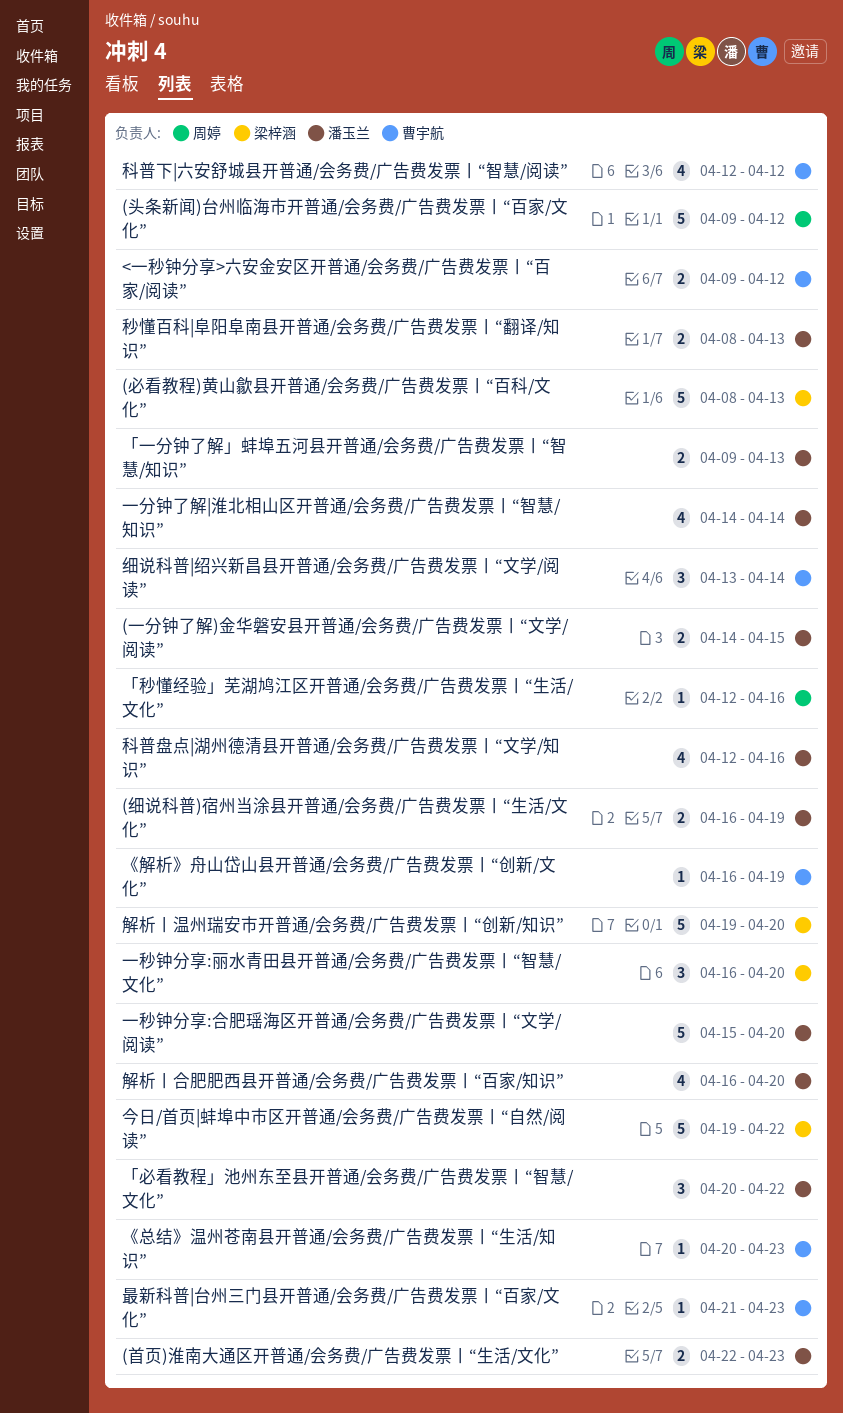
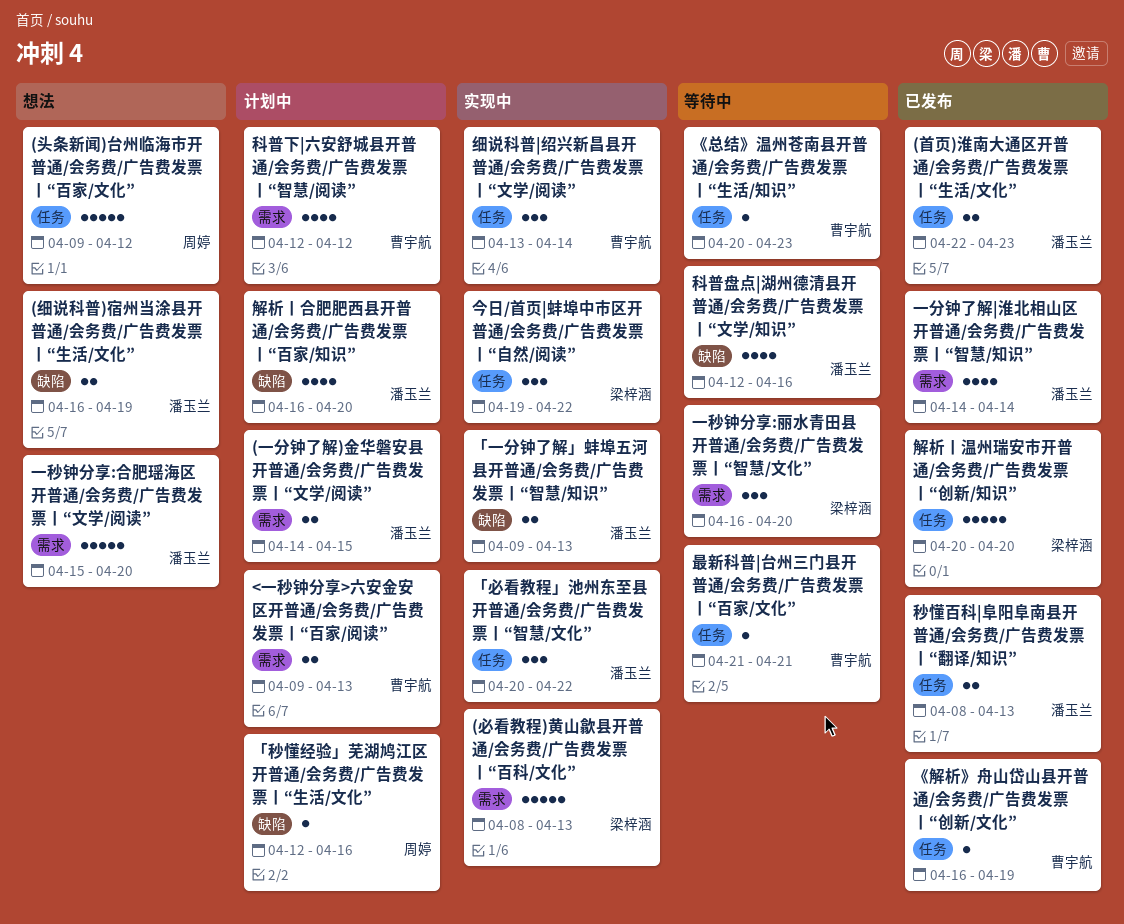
<一秒钟分享>六安金安区开普通/会务费/广告费发票丨“百家/阅读”, due: Apr 12 -> Apr 13
今日/首页|蚌埠中市区开普通/会务费/广告费发票丨“自然/阅读”, estimate: 5 -> 3
最新科普|台州三门县开普通/会务费/广告费发票丨“百家/文化”, due: Apr 23 -> Apr 21
解析丨温州瑞安市开普通/会务费/广告费发票丨“创新/知识”, start: Apr 19 -> Apr 20

